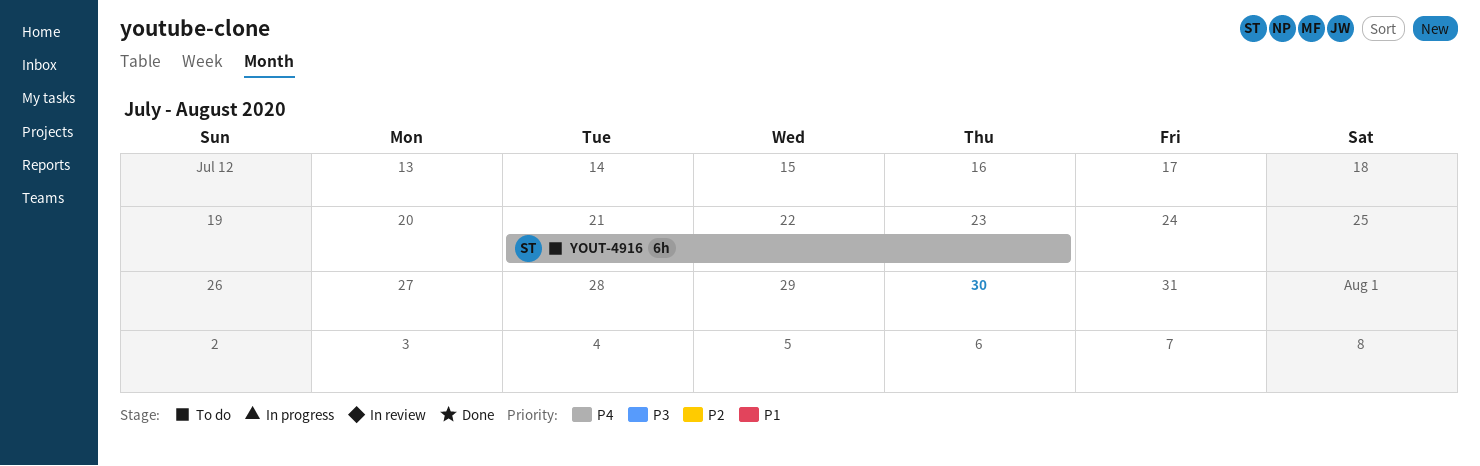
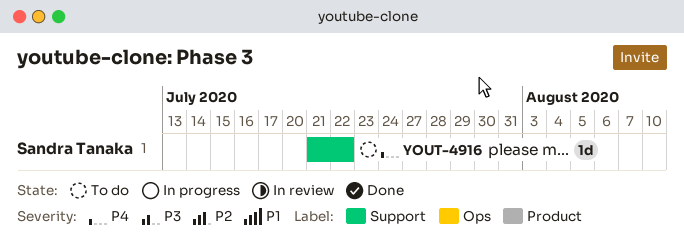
YOUT-4916, estimate: 6h -> 1d
YOUT-4916, due: Jul 23 -> Jul 22

